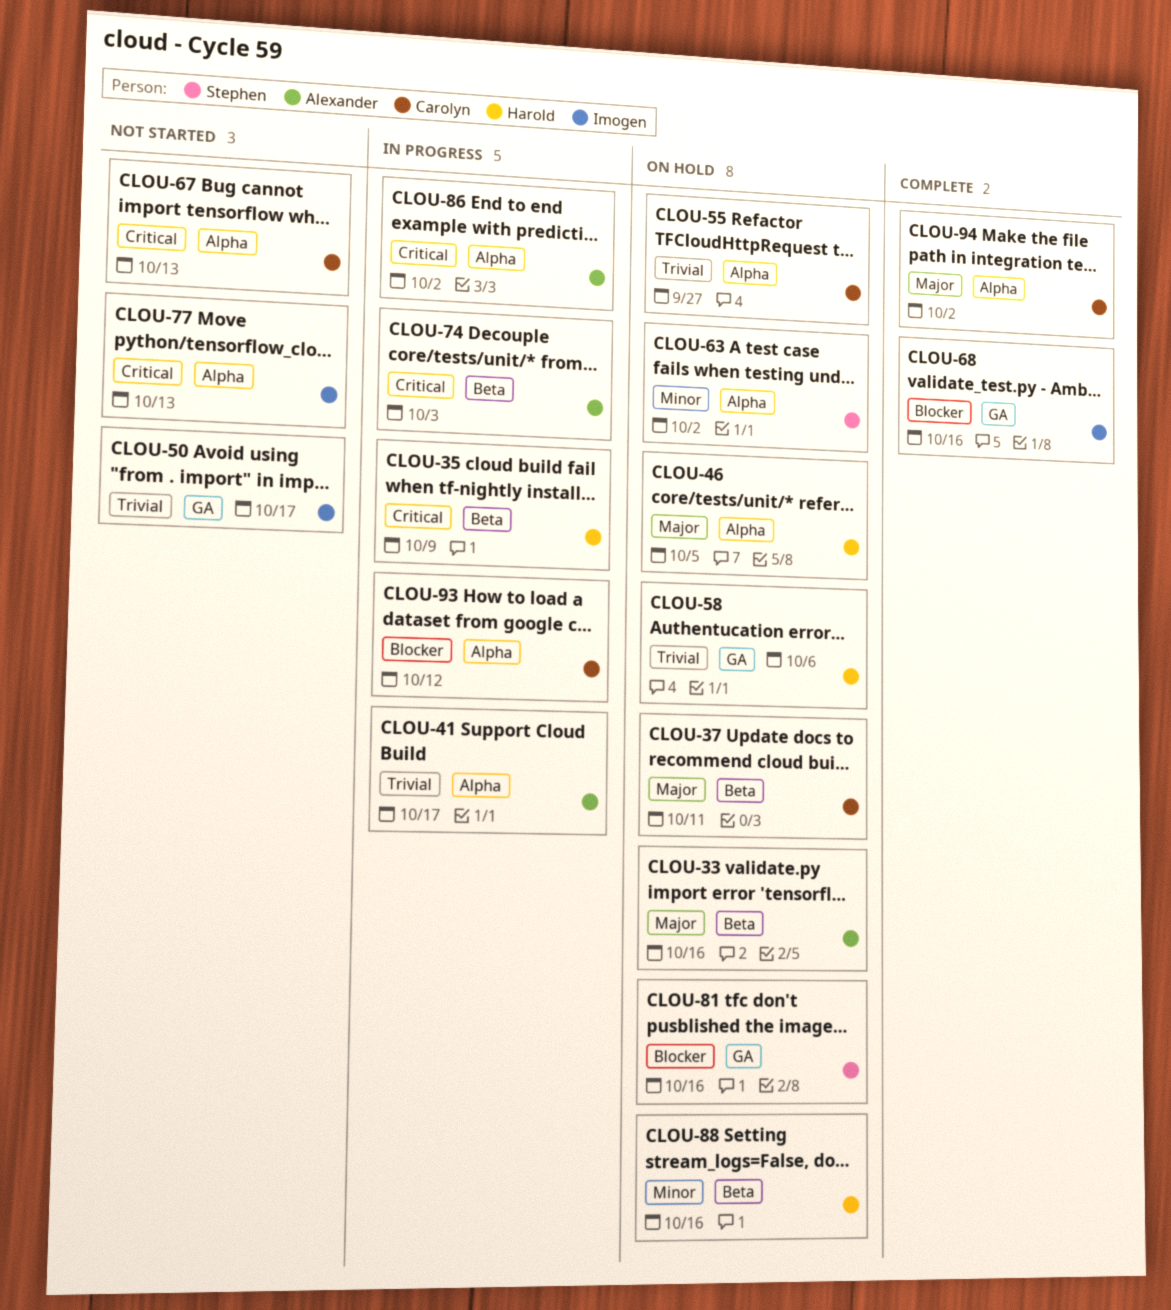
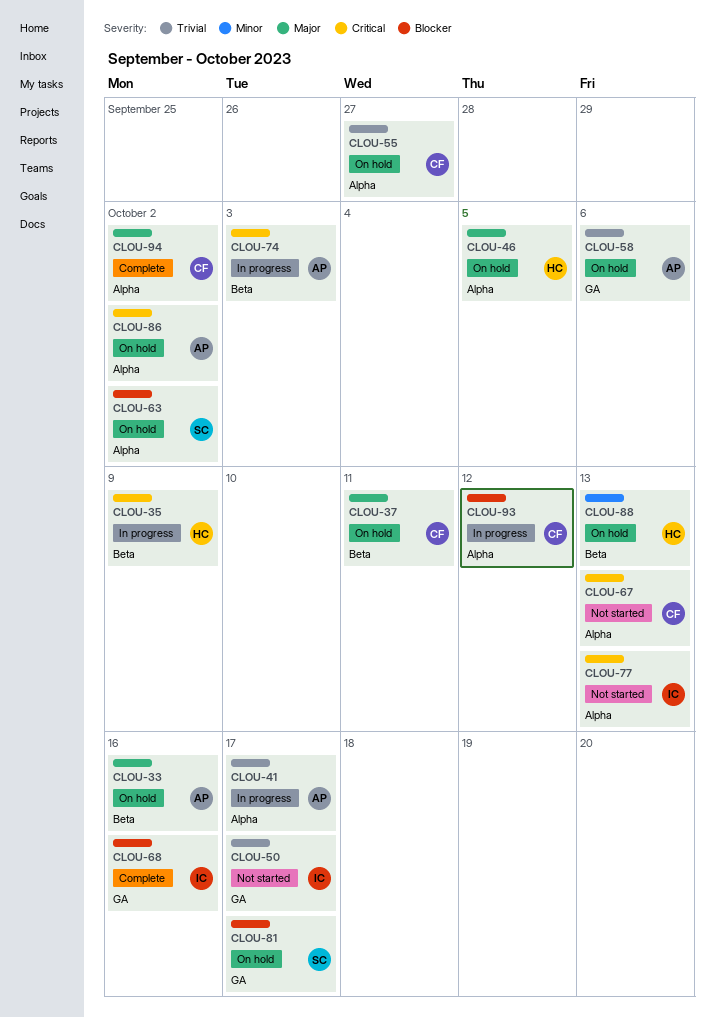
CLOU-58, owner: Harold -> Alexander
CLOU-63, priority: Minor -> Blocker
CLOU-81, due: Oct 16 -> Oct 17
CLOU-86, status: In progress -> On hold
CLOU-88, due: Oct 16 -> Oct 13

